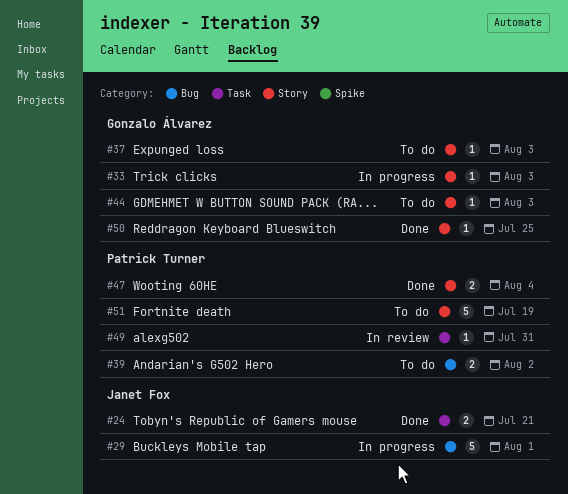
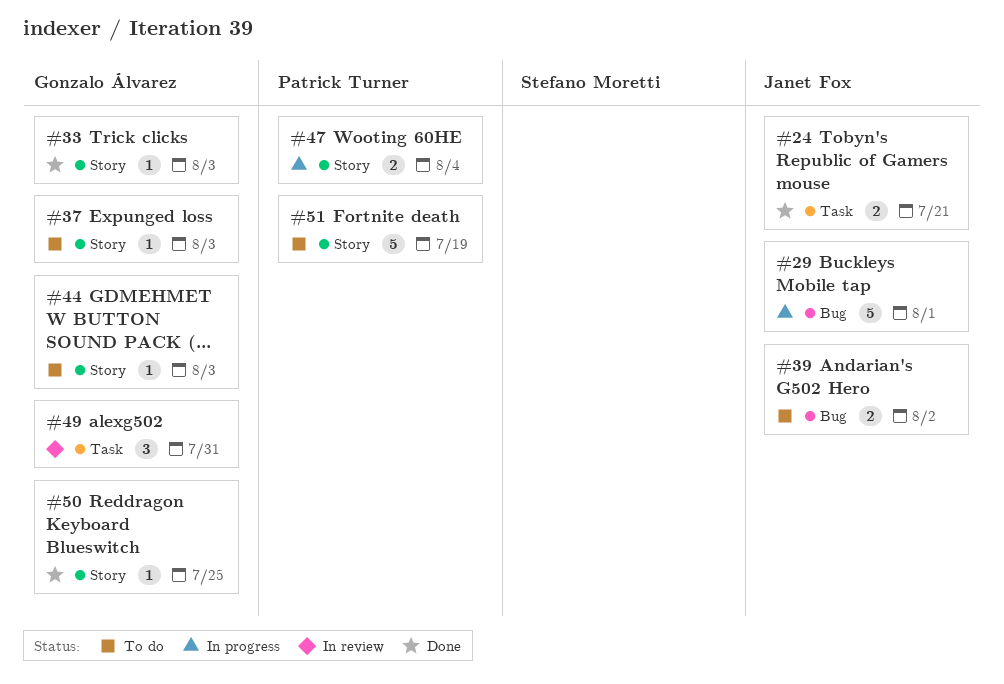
#33, status: In progress -> Done
#39, owner: Patrick Turner -> Janet Fox
#47, status: Done -> In progress
#49, owner: Patrick Turner -> Gonzalo Álvarez
#49, estimate: 1 -> 3

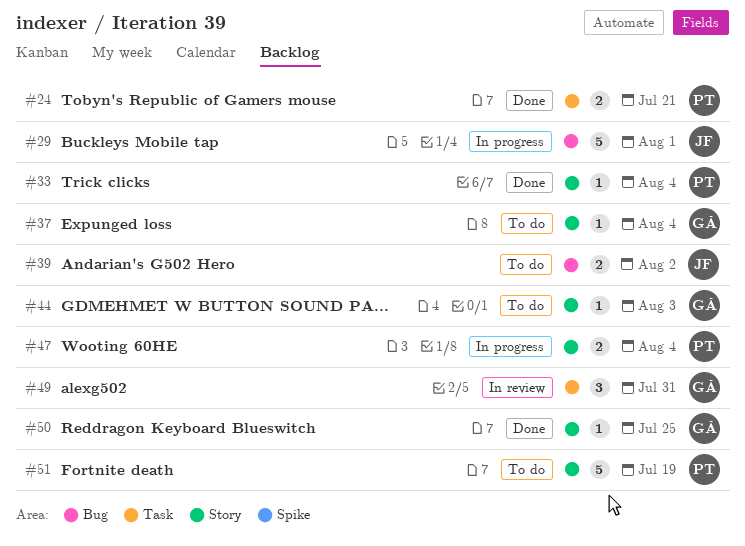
#24, owner: Janet Fox -> Patrick Turner
#33, owner: Gonzalo Álvarez -> Patrick Turner
#33, due: Aug 3 -> Aug 4
#37, due: Aug 3 -> Aug 4

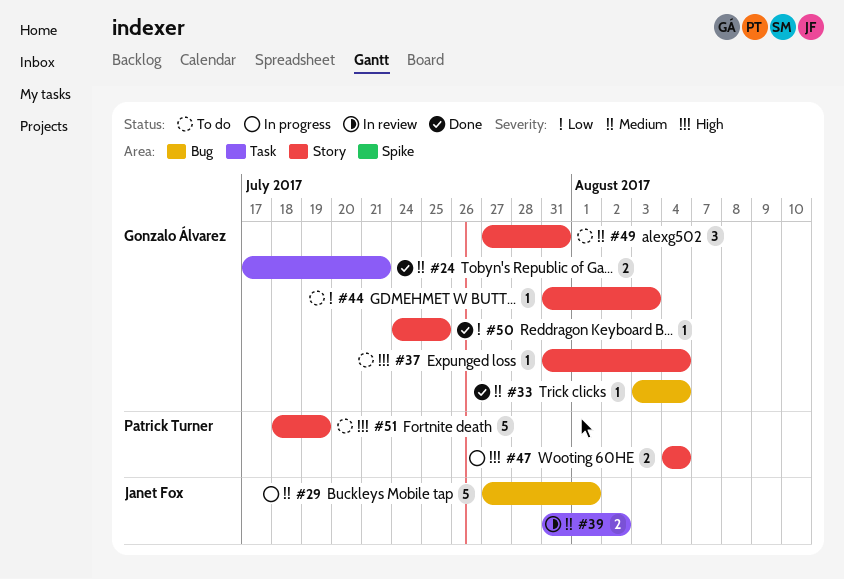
#24, owner: Patrick Turner -> Gonzalo Álvarez
#33, owner: Patrick Turner -> Gonzalo Álvarez
#33, label: Story -> Bug
#39, status: To do -> In review
#39, label: Bug -> Task
#49, status: In review -> To do
#49, label: Task -> Story

